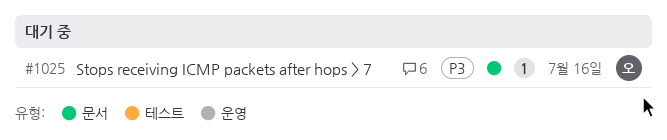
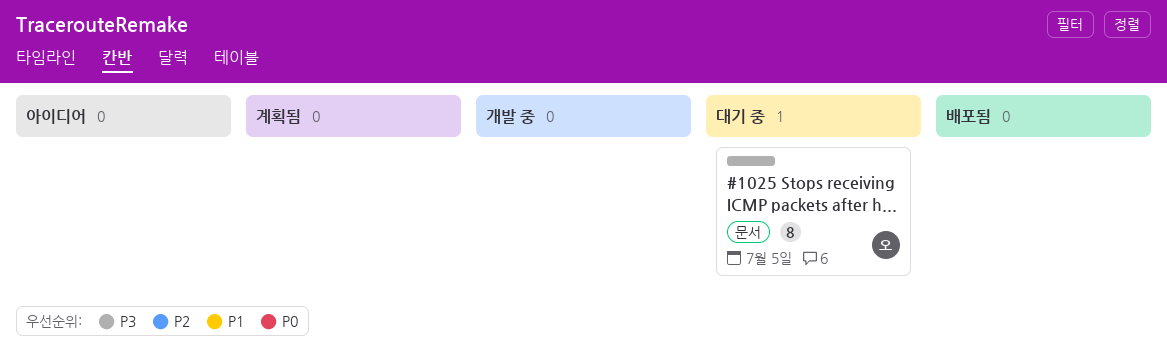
#1025, estimate: 1 -> 8
#1025, due: Jul 16 -> Jul 5

